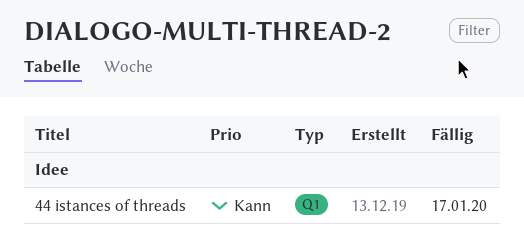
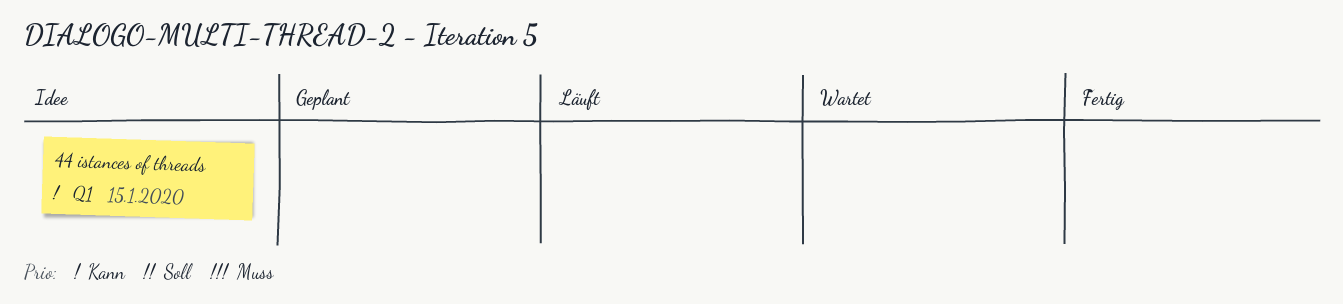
44 istances of threads, due: Jan 17 -> Jan 15

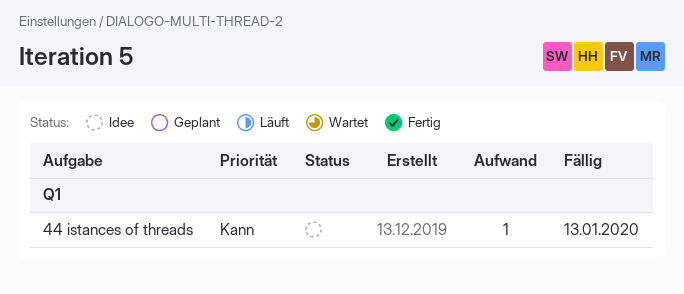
44 istances of threads, due: Jan 15 -> Jan 13

